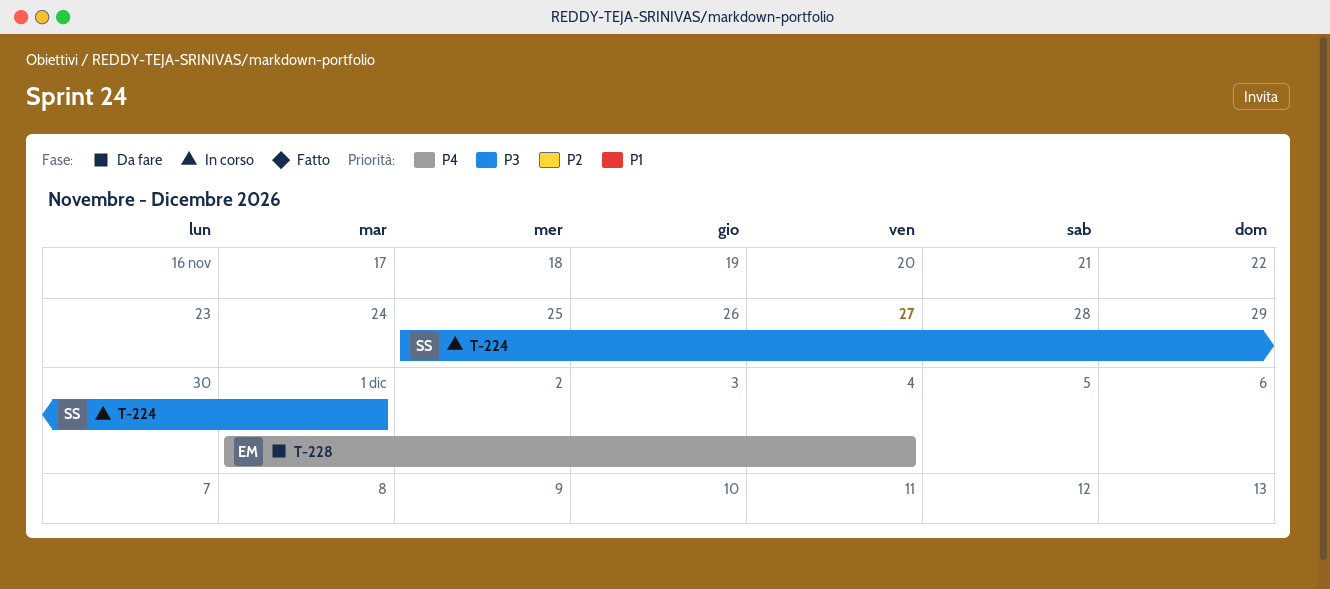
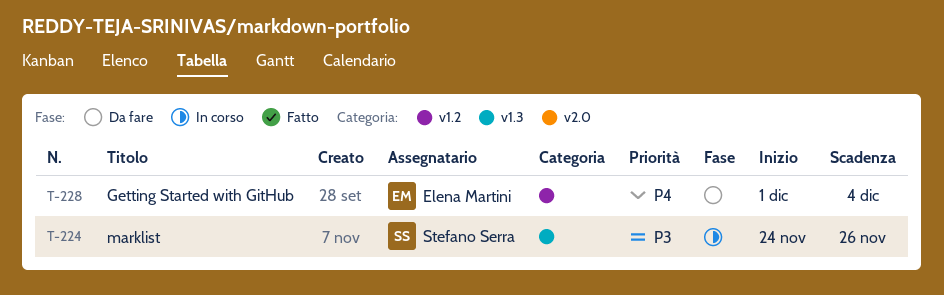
T-224, start: Nov 25 -> Nov 24
T-224, due: Dec 1 -> Nov 26

